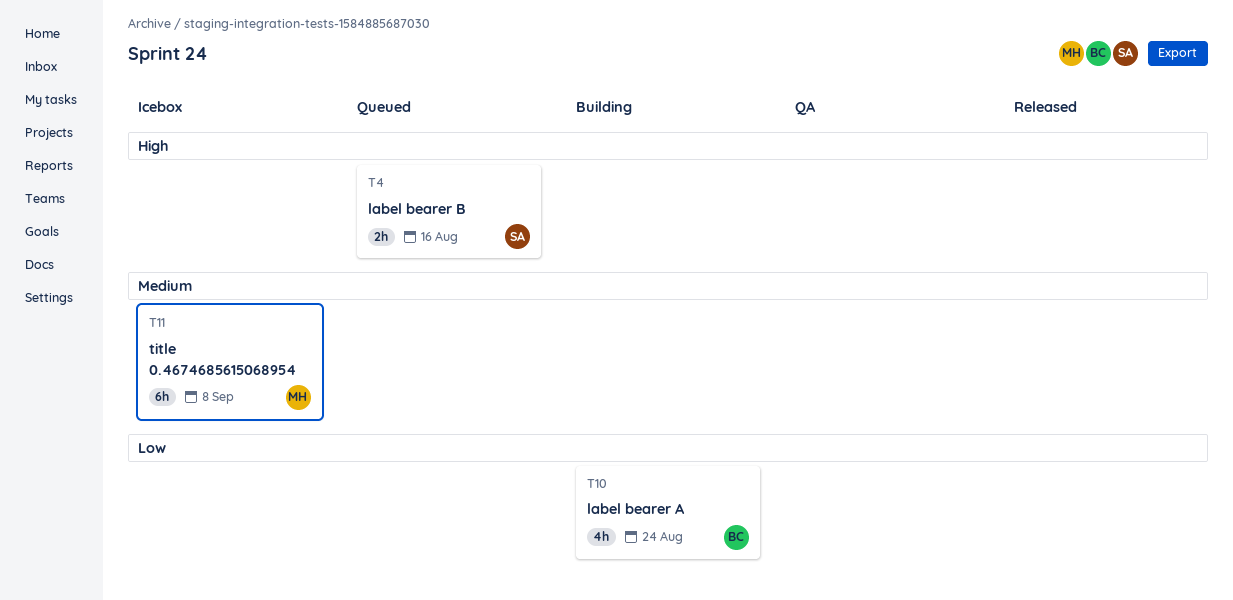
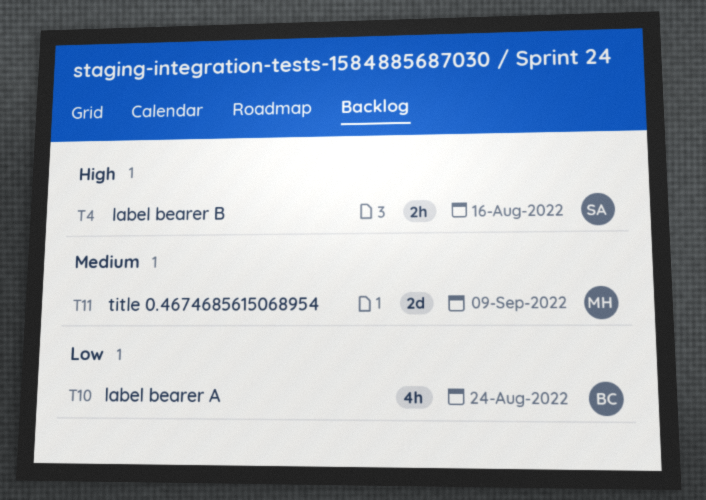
T11, estimate: 6h -> 2d
T11, due: Sep 8 -> Sep 9

